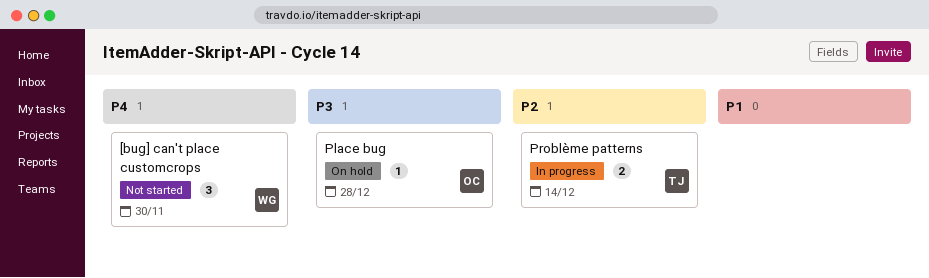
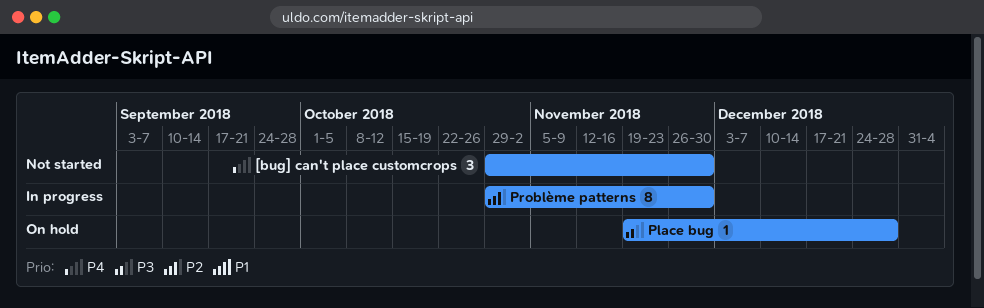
Problème patterns, estimate: 2 -> 8
Problème patterns, due: Dec 14 -> Nov 30

